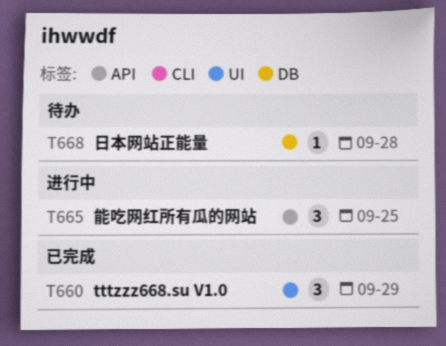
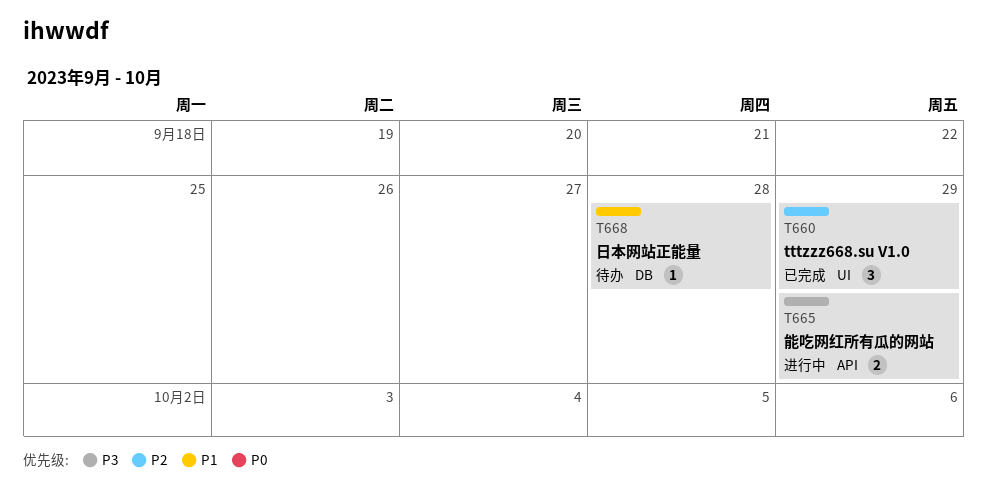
T665, estimate: 3 -> 2
T665, due: Sep 25 -> Sep 29

